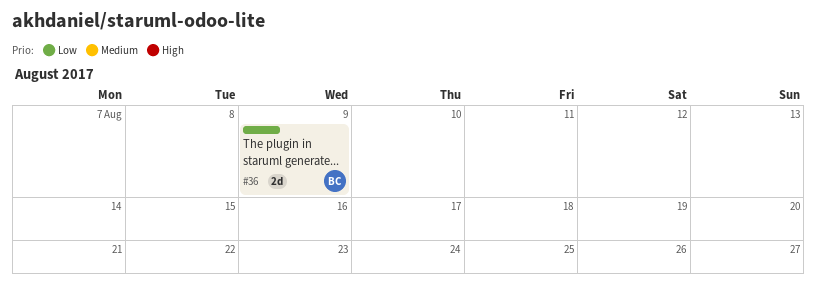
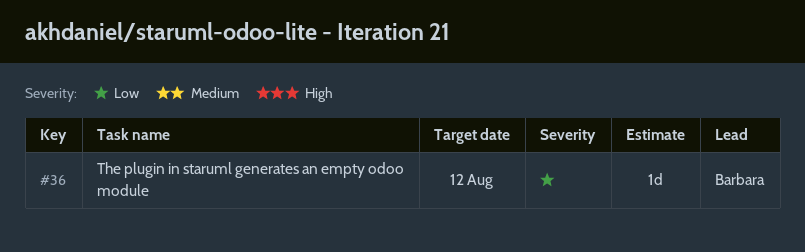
#36, estimate: 2d -> 1d
#36, due: Aug 9 -> Aug 12

